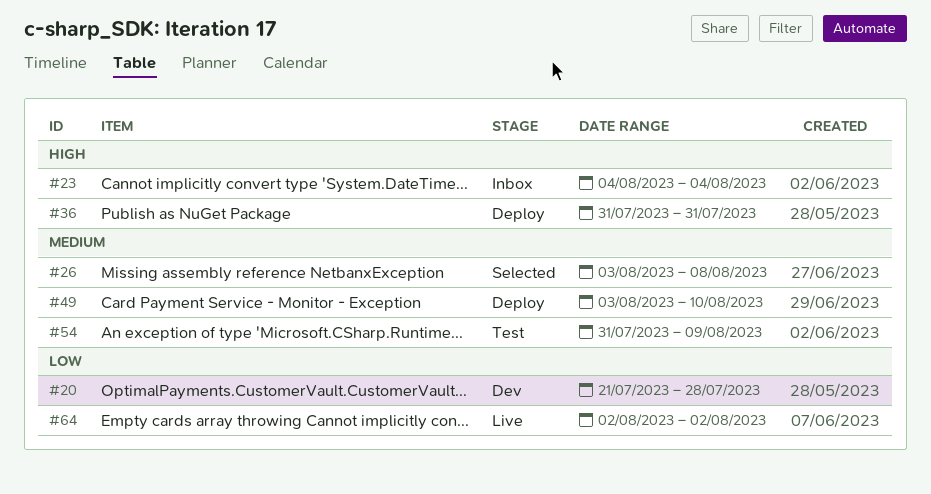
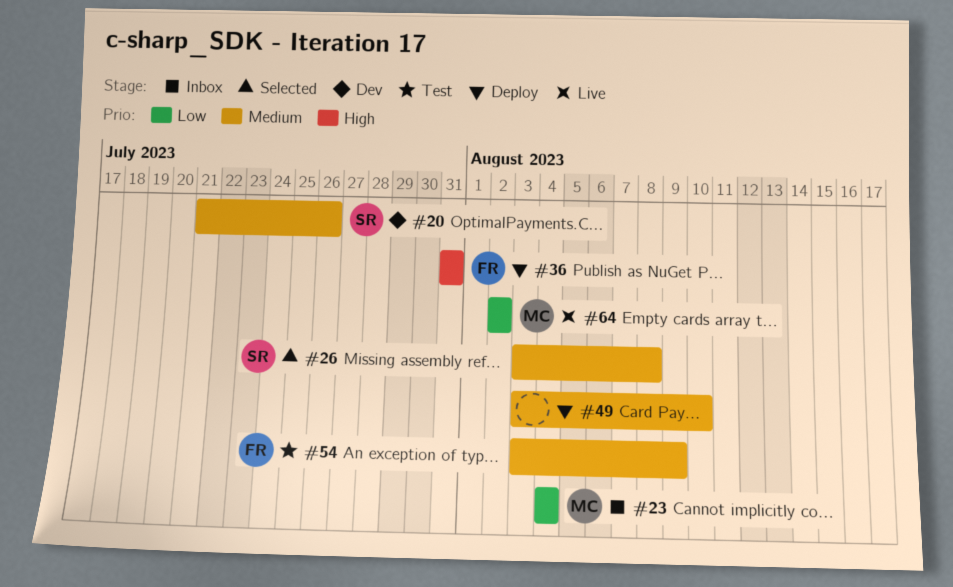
#20, priority: Low -> Medium
#20, due: Jul 28 -> Jul 26
#23, priority: High -> Low
#54, start: Jul 31 -> Aug 3

